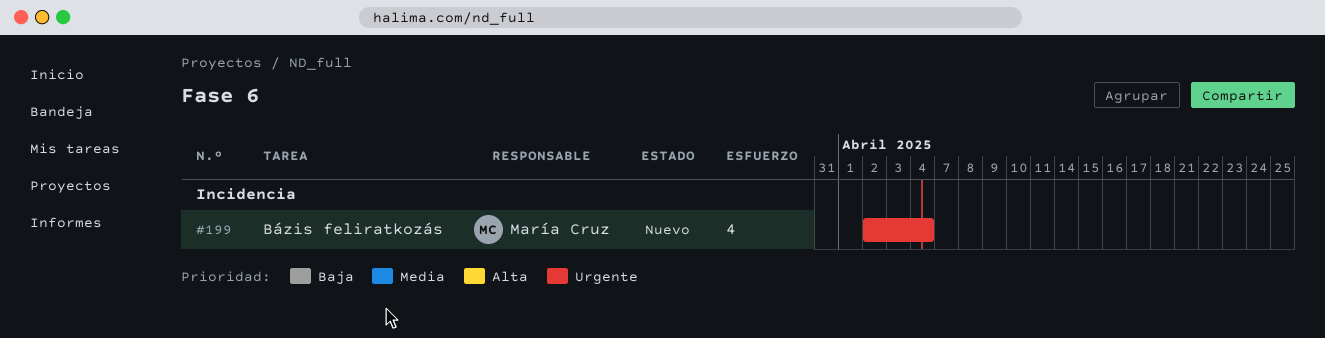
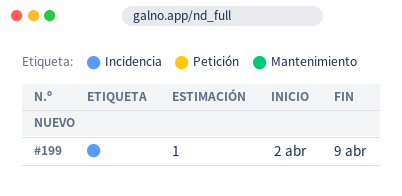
#199, estimate: 4 -> 1
#199, due: Apr 4 -> Apr 9

